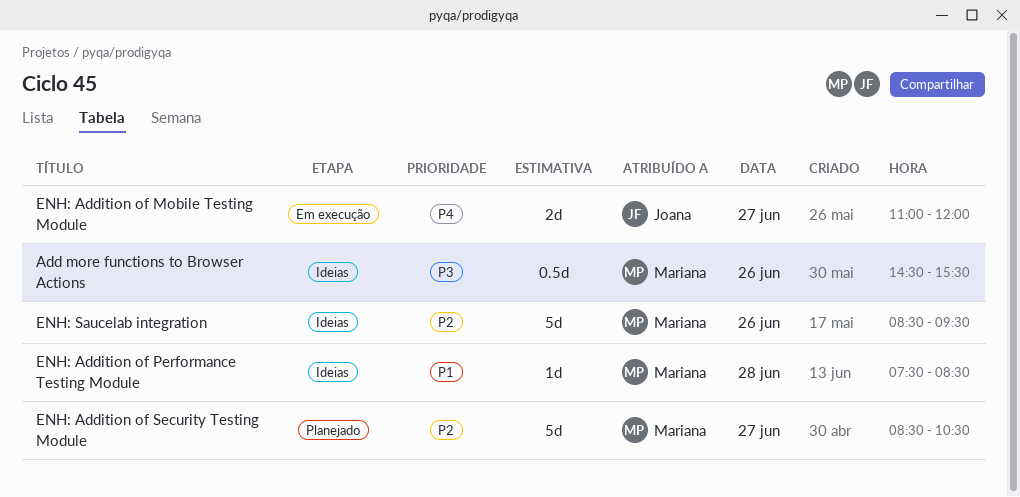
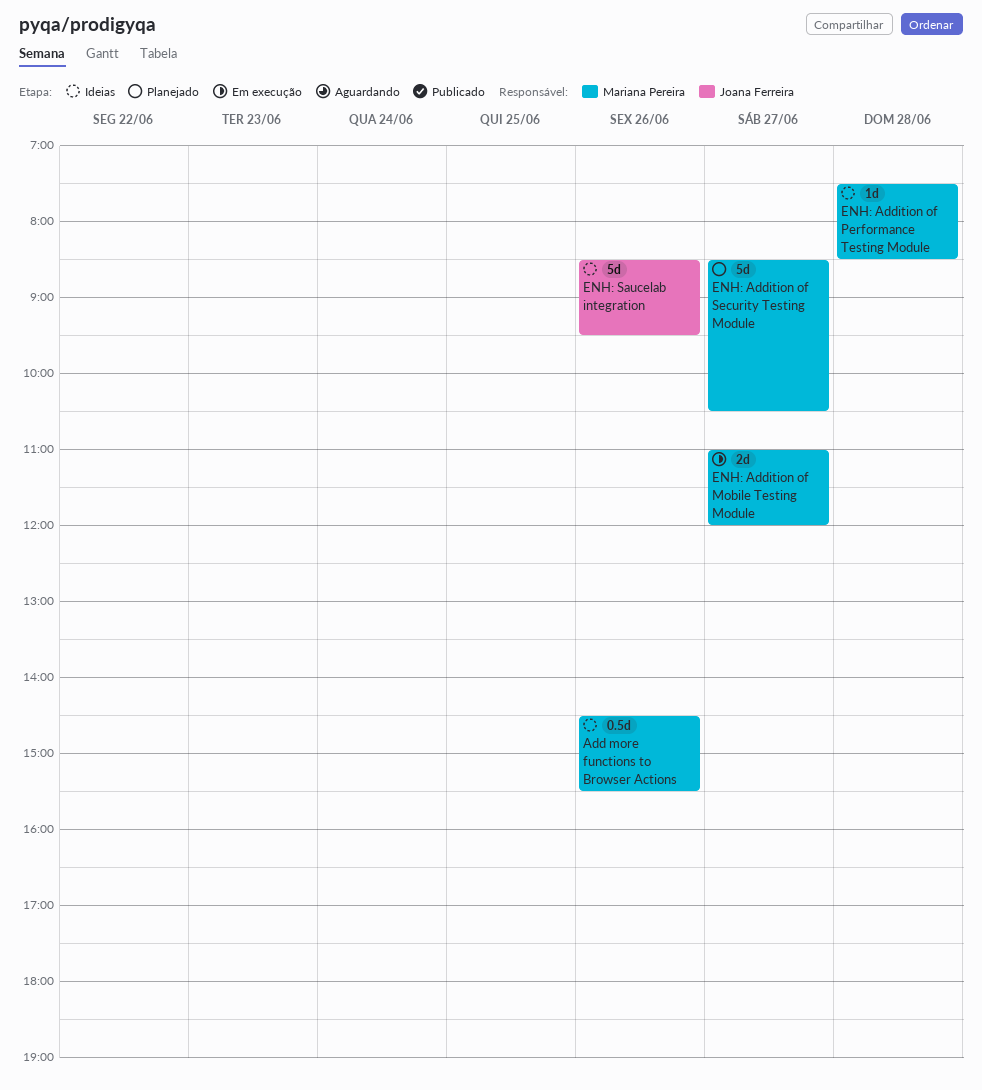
ENH: Addition of Mobile Testing Module, owner: Joana Ferreira -> Mariana Pereira
ENH: Saucelab integration, owner: Mariana Pereira -> Joana Ferreira

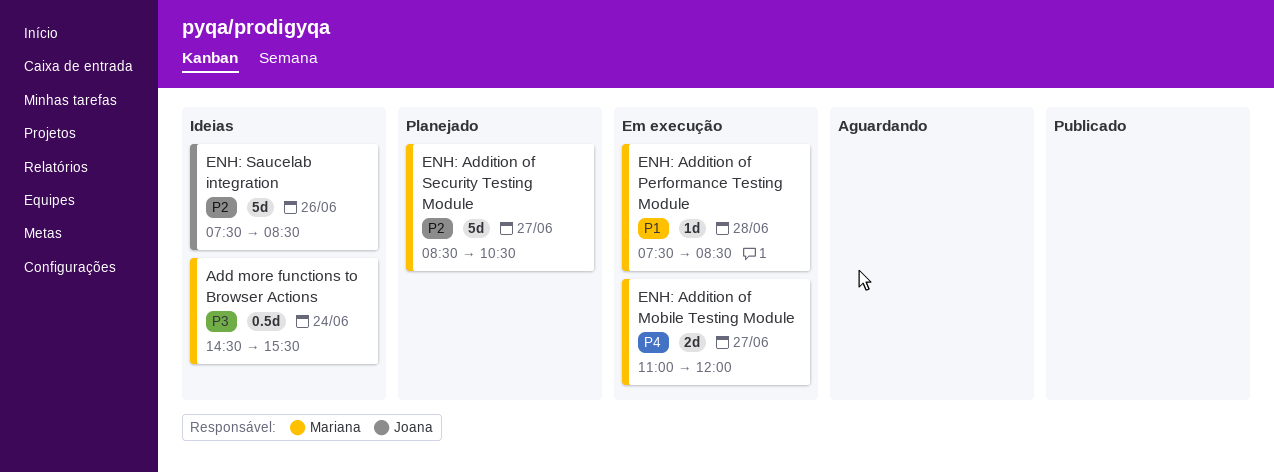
Add more functions to Browser Actions, day: Jun 26 -> Jun 24
ENH: Addition of Performance Testing Module, status: Ideias -> Em execução
ENH: Saucelab integration, begins: 08:30 -> 07:30
ENH: Saucelab integration, ends: 09:30 -> 08:30

